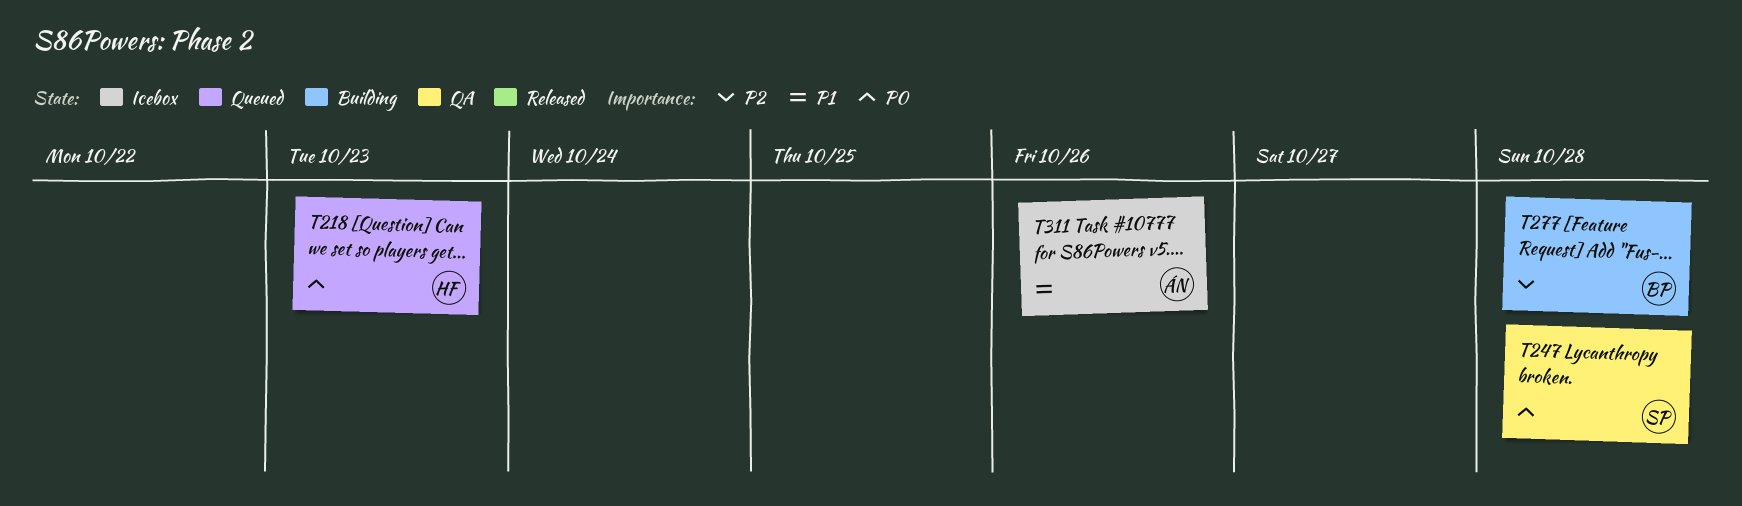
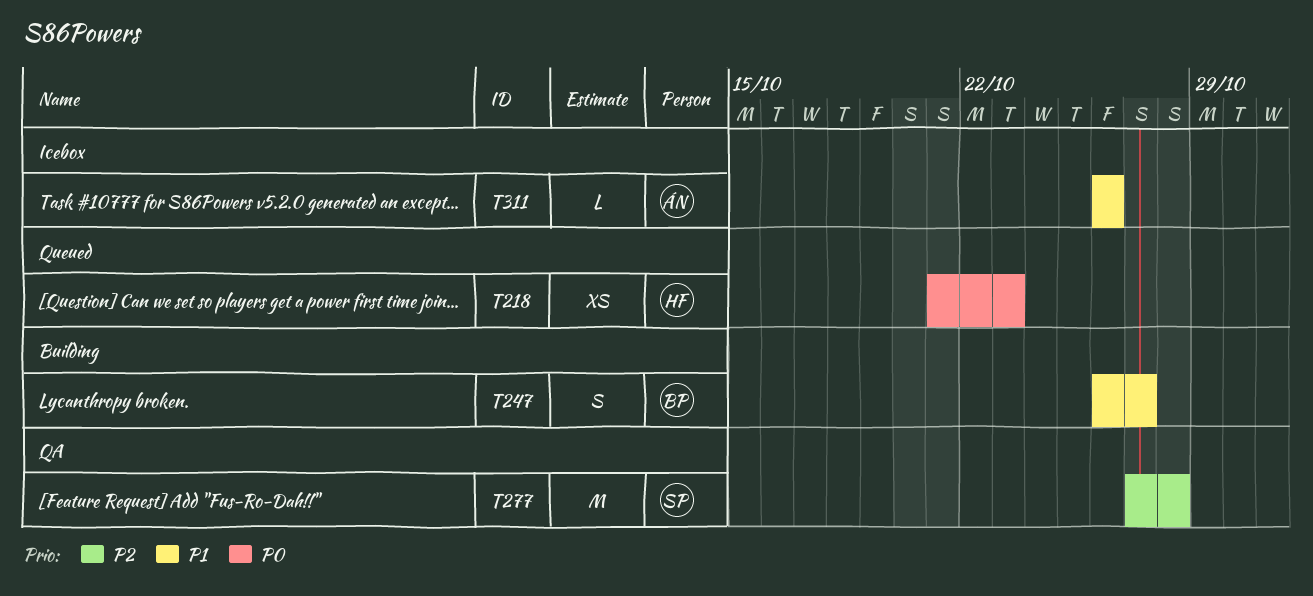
T247, status: QA -> Building
T247, owner: SP -> BP
T247, priority: P0 -> P1
T247, due: Oct 28 -> Oct 27
T277, status: Building -> QA
T277, owner: BP -> SP

